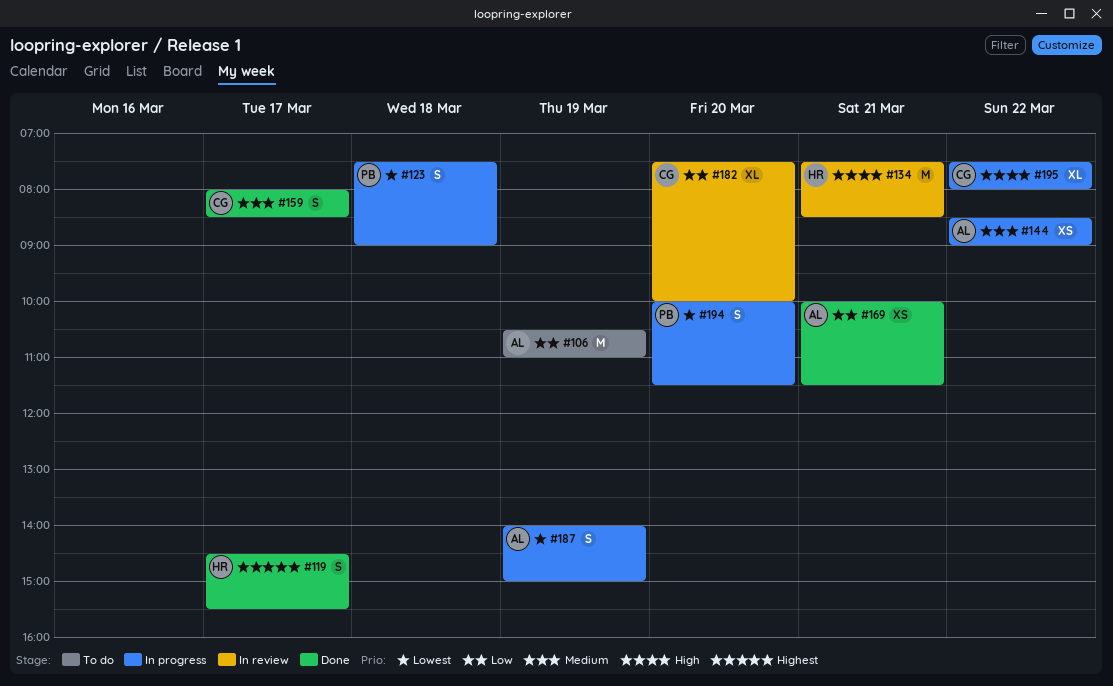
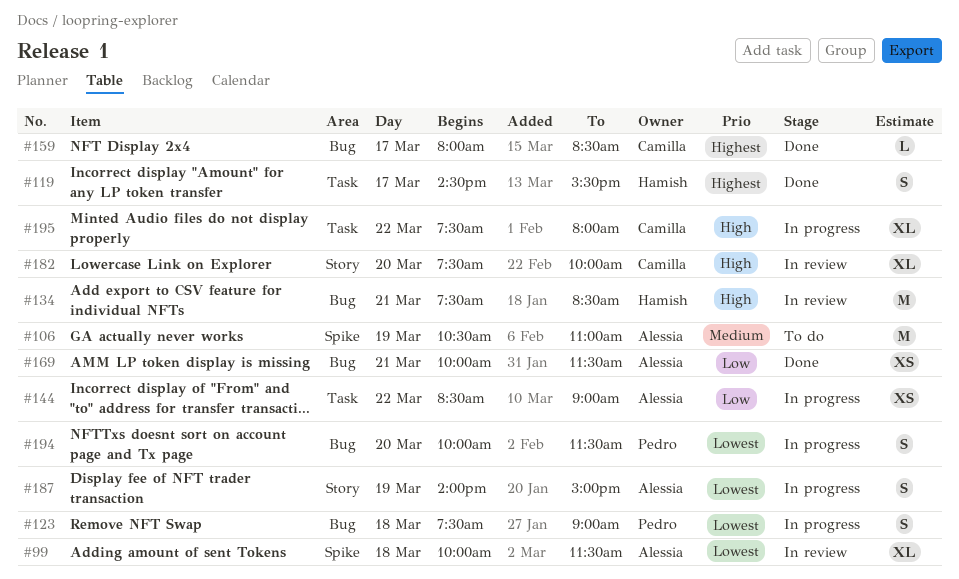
#99: none -> present
#106, priority: Low -> Medium
#144, priority: Medium -> Low
#159, priority: Medium -> Highest
#159, estimate: S -> L
#182, priority: Low -> High

